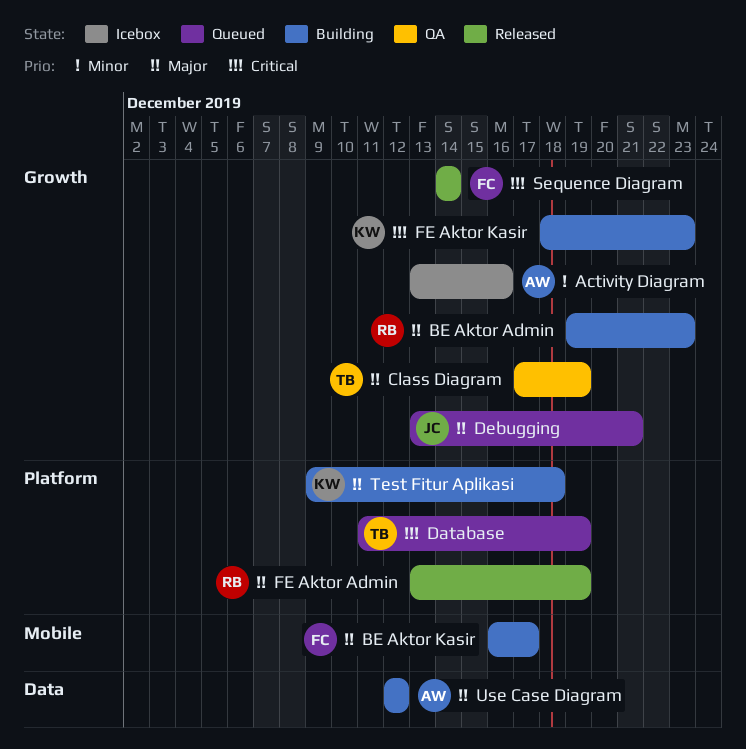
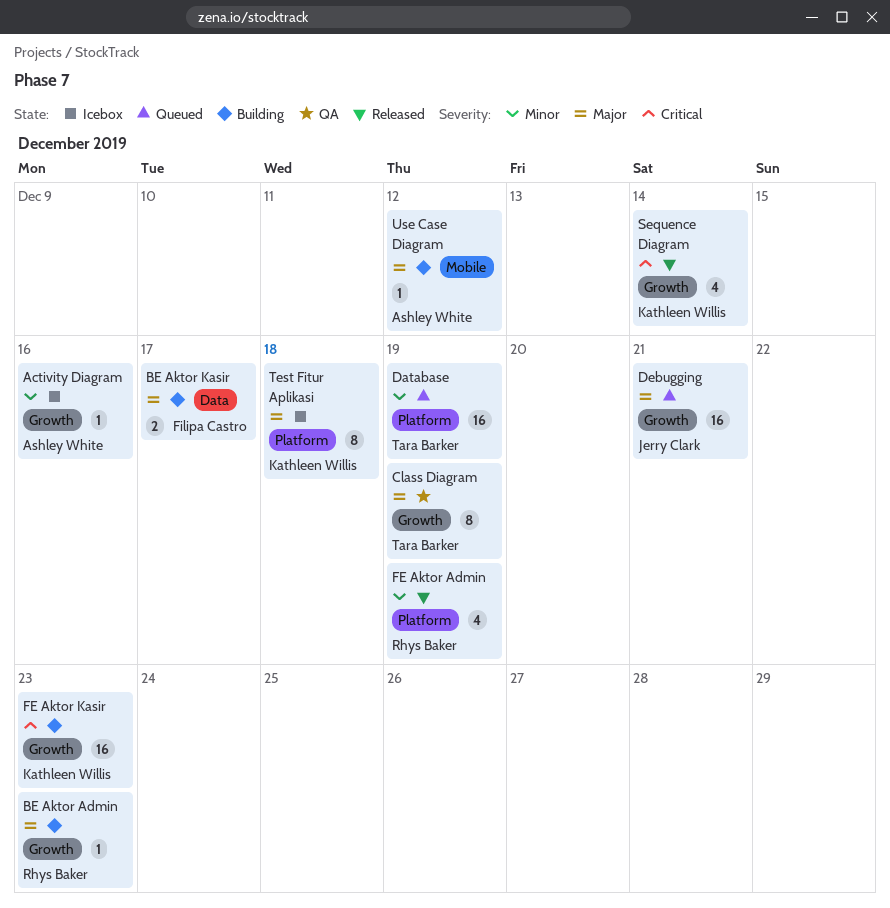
BE Aktor Kasir, label: Mobile -> Data
Database, priority: Critical -> Minor
FE Aktor Admin, priority: Major -> Minor
Sequence Diagram, owner: Filipa Castro -> Kathleen Willis
Test Fitur Aplikasi, status: Building -> Icebox
Use Case Diagram, label: Data -> Mobile

